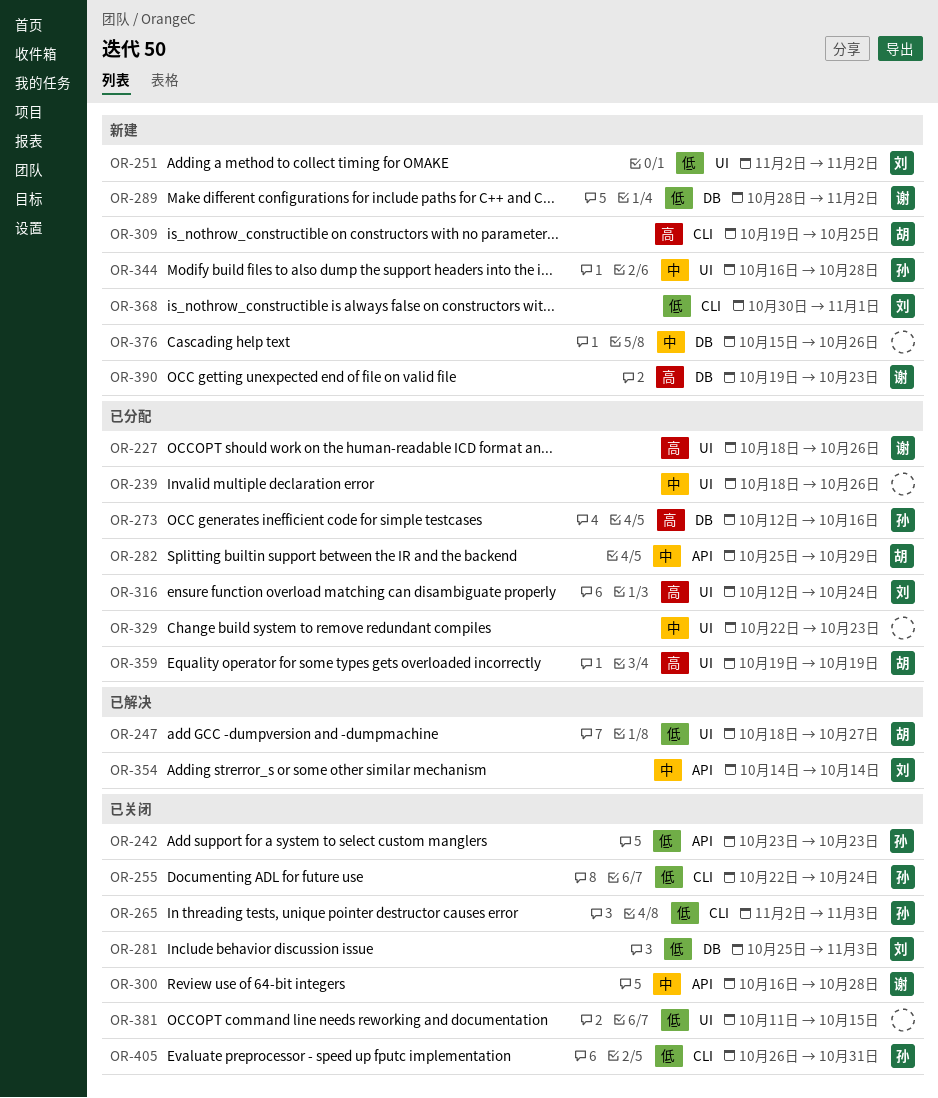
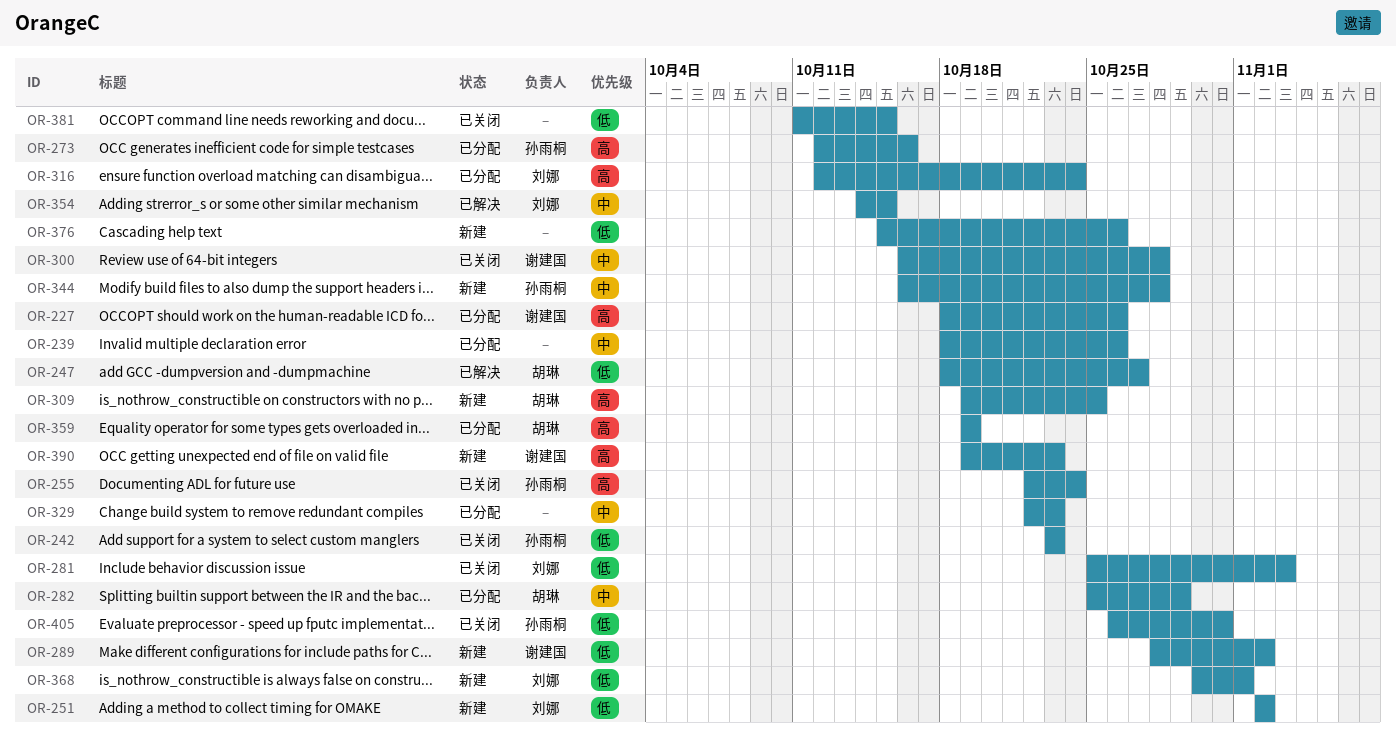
OR-255, priority: 低 -> 高
OR-265: present -> none
OR-354, due: Oct 14 -> Oct 15
OR-376, priority: 中 -> 低

